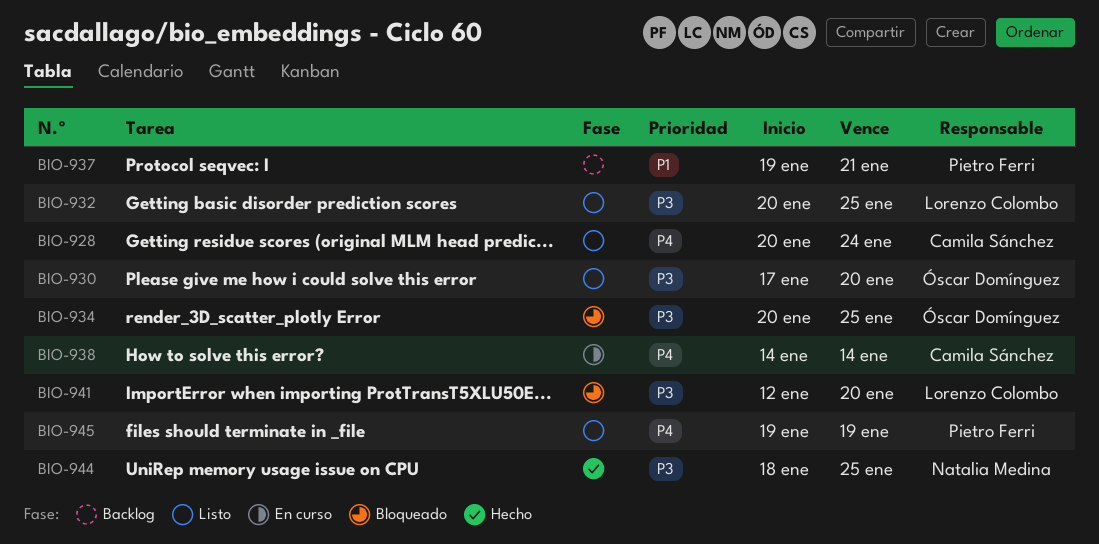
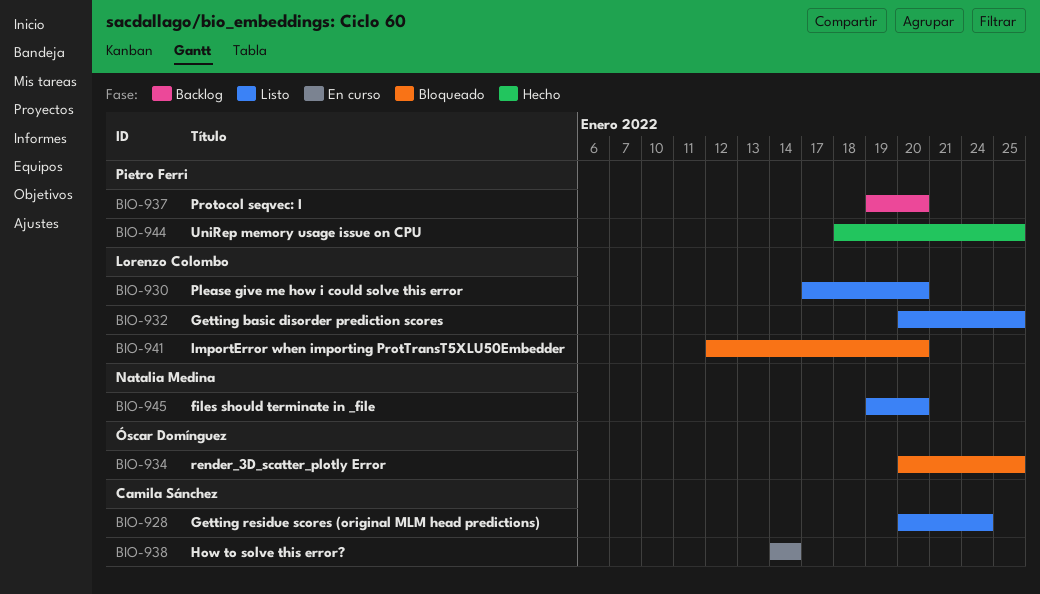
BIO-930, owner: Óscar Domínguez -> Lorenzo Colombo
BIO-937, due: Jan 21 -> Jan 20
BIO-944, owner: Natalia Medina -> Pietro Ferri
BIO-945, owner: Pietro Ferri -> Natalia Medina
BIO-945, due: Jan 19 -> Jan 20

